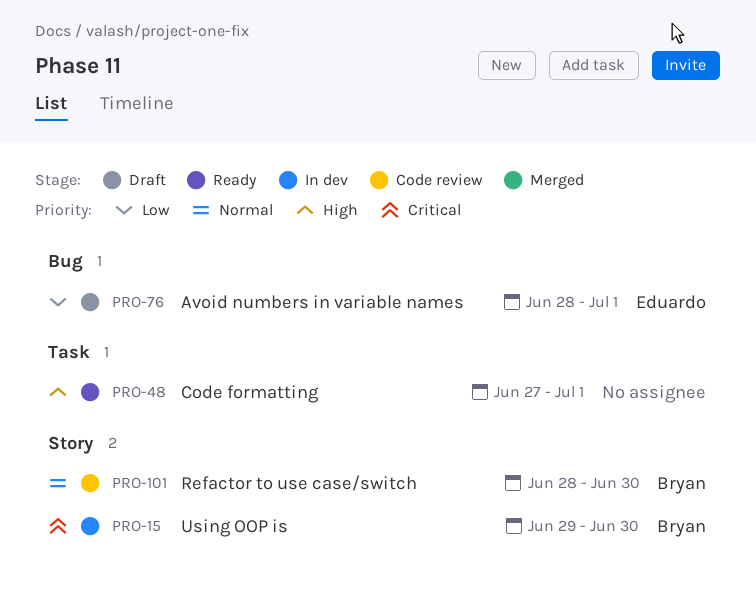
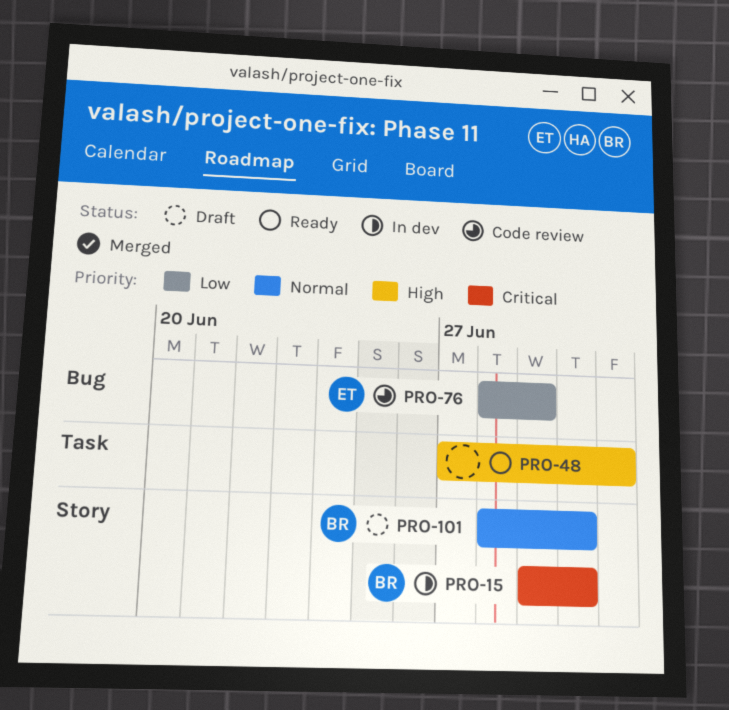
PRO-76, status: Draft -> Code review
PRO-76, due: Jul 1 -> Jun 29
PRO-101, status: Code review -> Draft

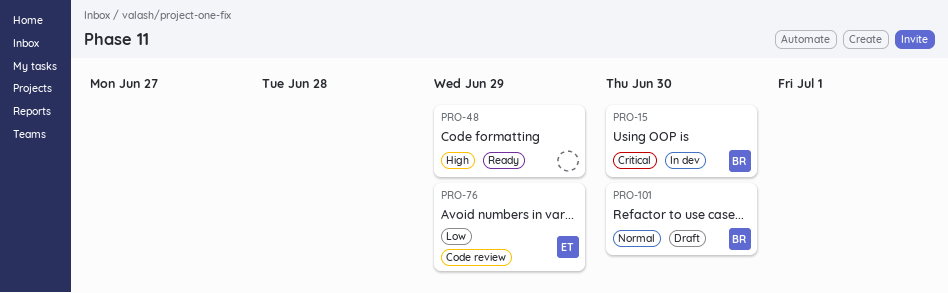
PRO-48, due: Jul 1 -> Jun 29

